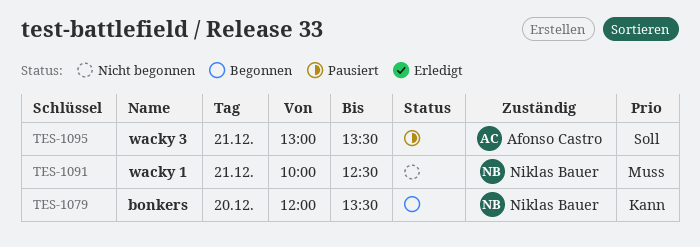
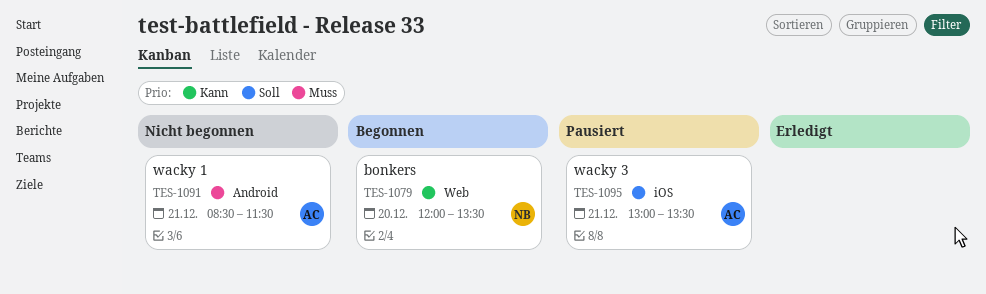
TES-1091, owner: Niklas Bauer -> Afonso Castro
TES-1091, begins: 10:00 -> 08:30
TES-1091, ends: 12:30 -> 11:30

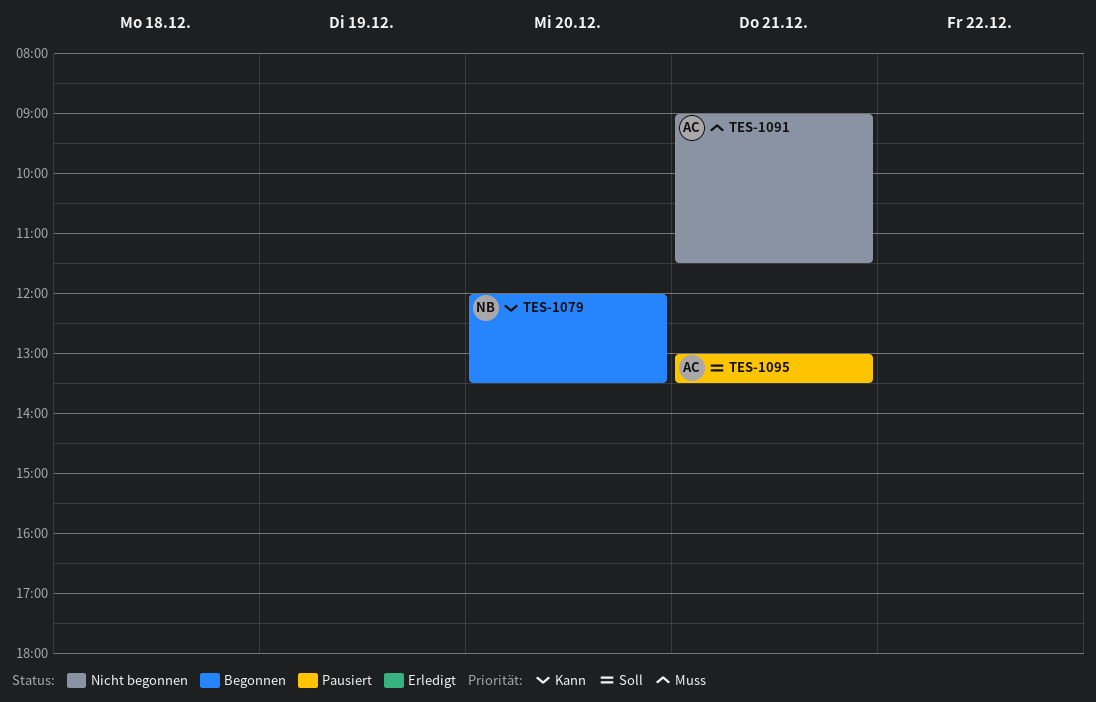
TES-1091, begins: 08:30 -> 09:00

